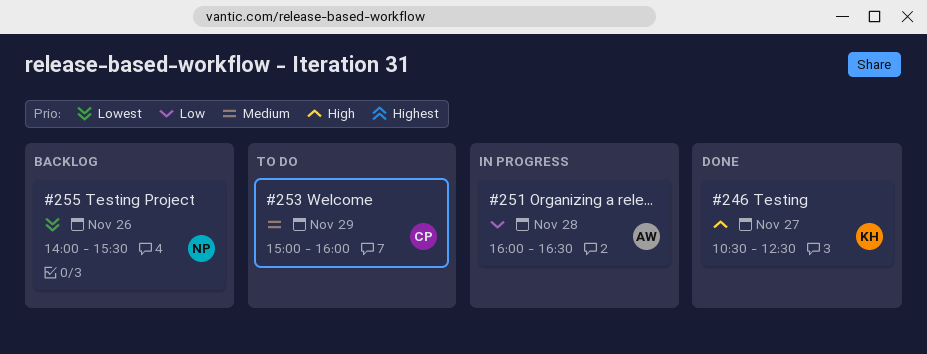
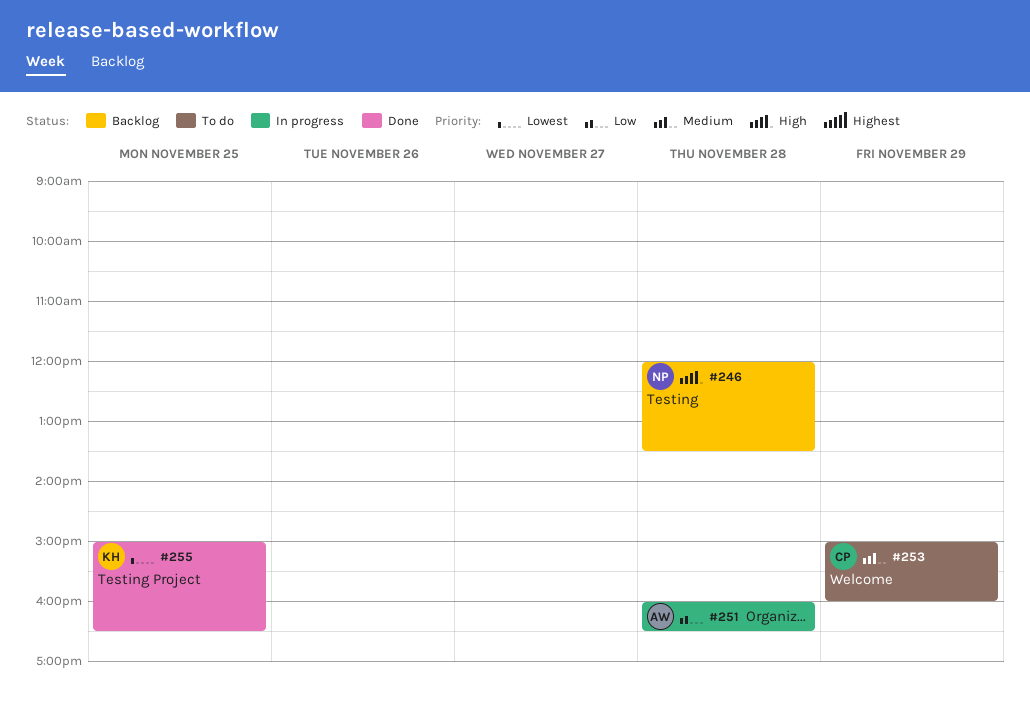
#246, status: Done -> Backlog
#246, owner: KH -> NP
#246, day: Nov 27 -> Nov 28
#246, begins: 10:30 -> 12:00
#246, ends: 12:30 -> 13:30
#255, status: Backlog -> Done
#255, owner: NP -> KH
#255, day: Nov 26 -> Nov 25
#255, begins: 14:00 -> 15:00
#255, ends: 15:30 -> 16:30

